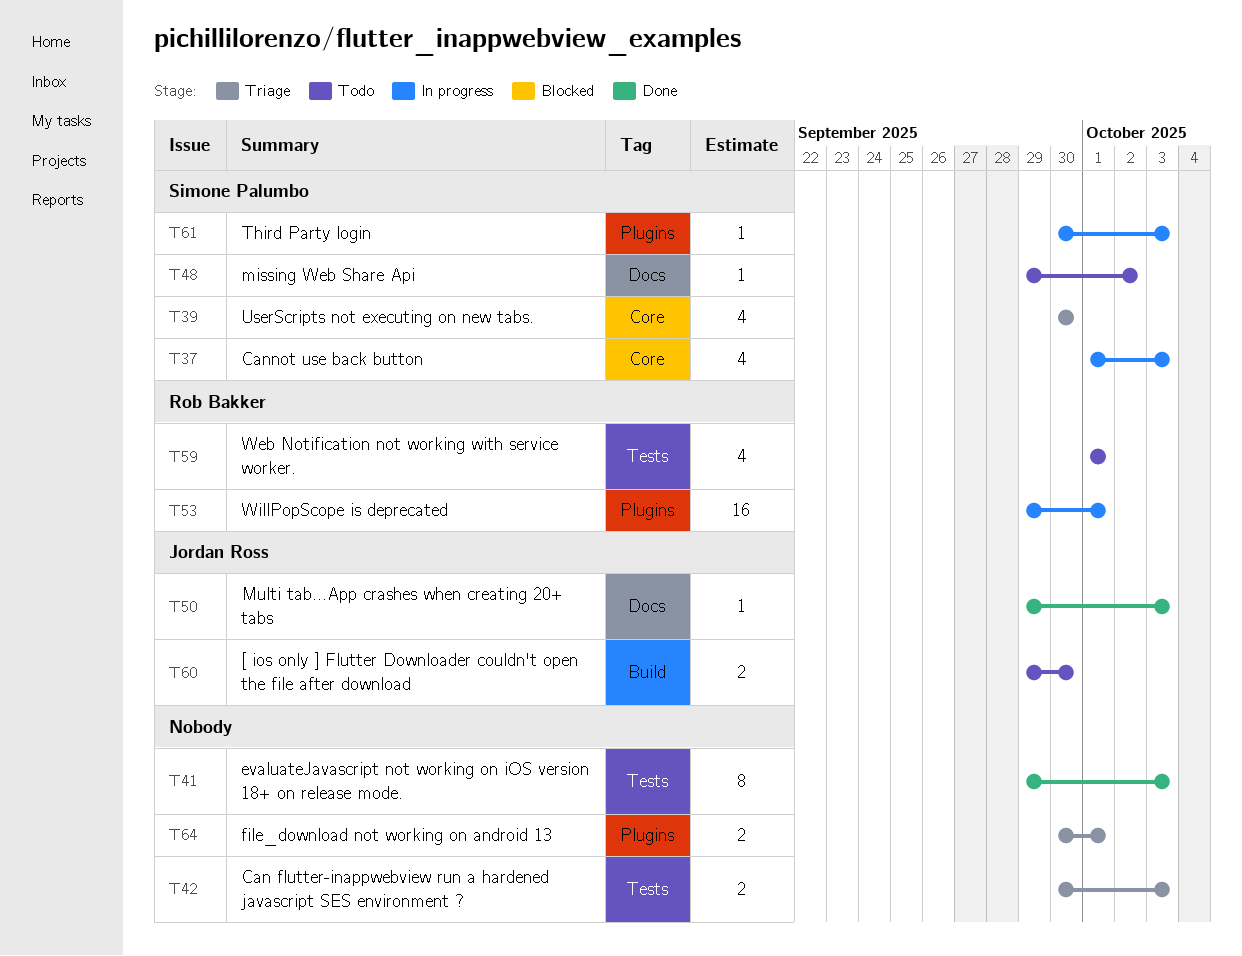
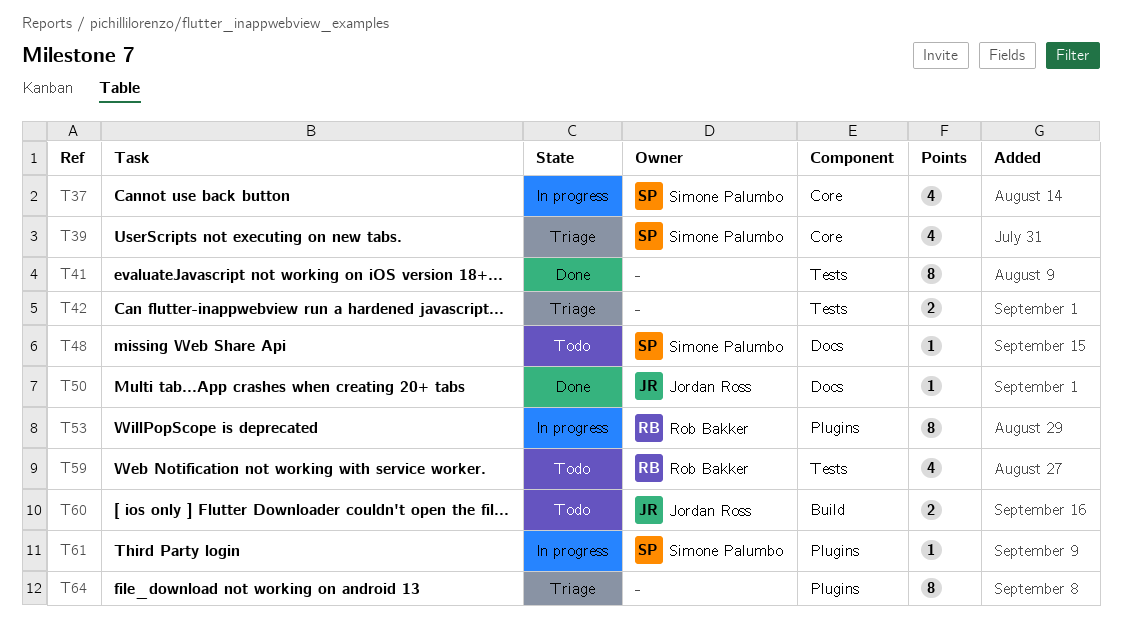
T53, estimate: 16 -> 8
T64, estimate: 2 -> 8

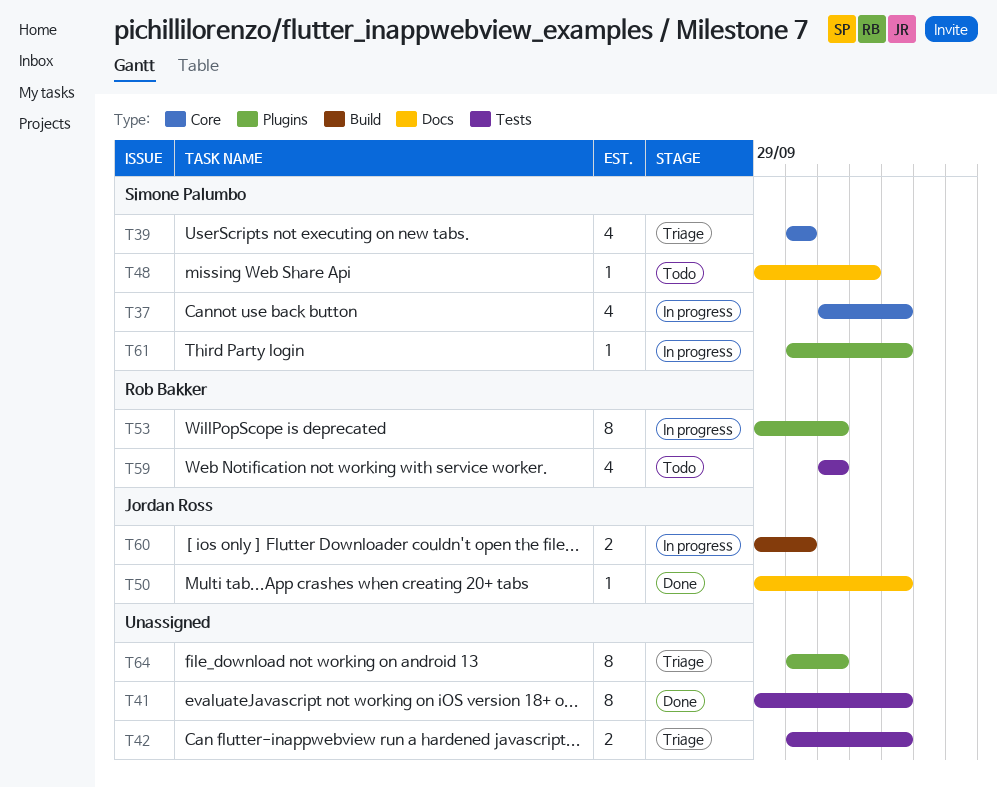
T60, status: Todo -> In progress

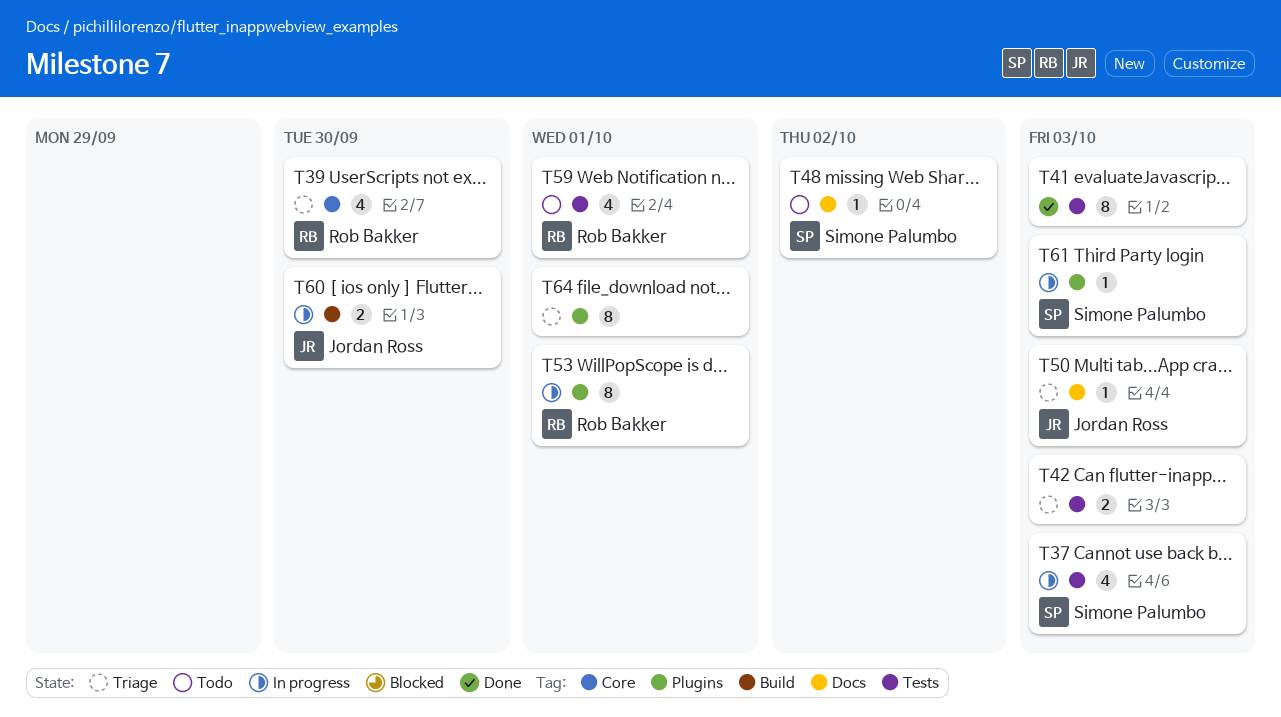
T37, label: Core -> Tests
T39, owner: Simone Palumbo -> Rob Bakker
T50, status: Done -> Triage

